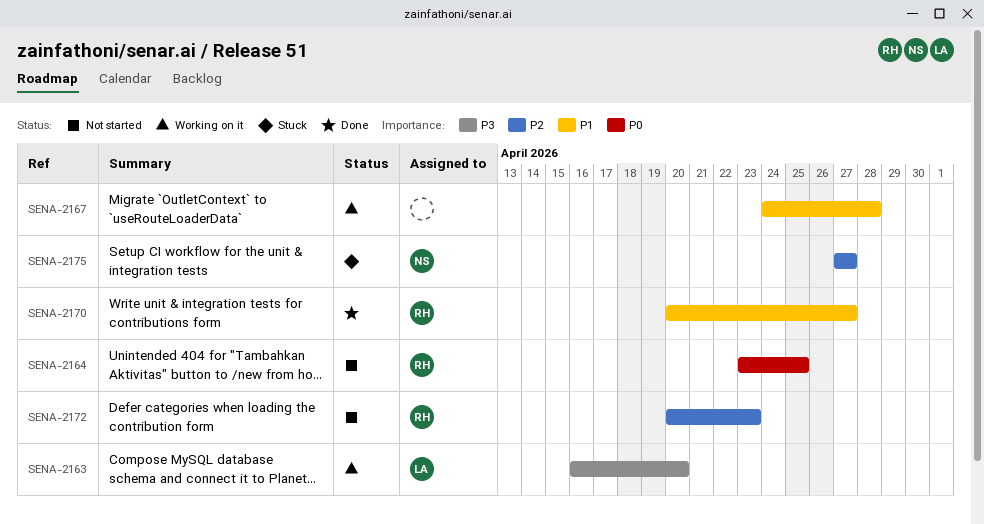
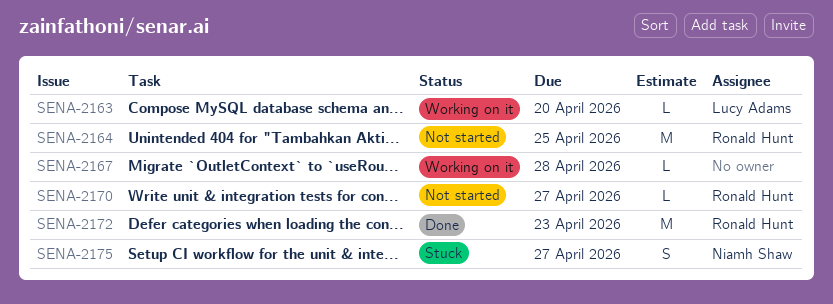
SENA-2170, status: Done -> Not started
SENA-2172, status: Not started -> Done

